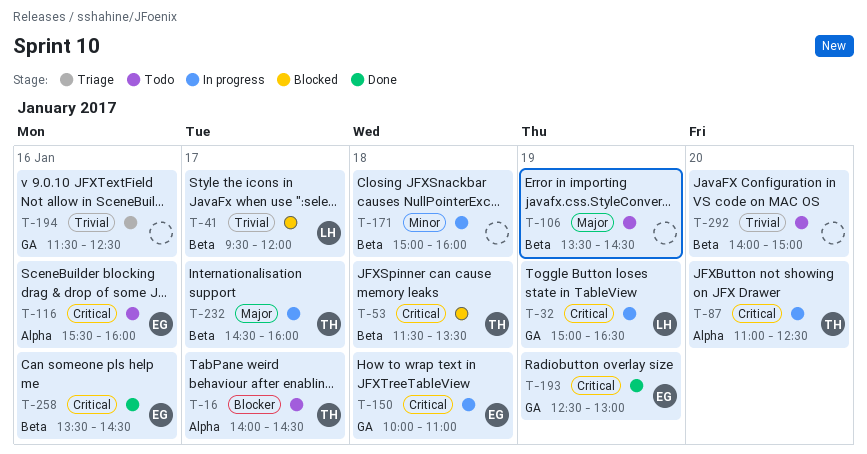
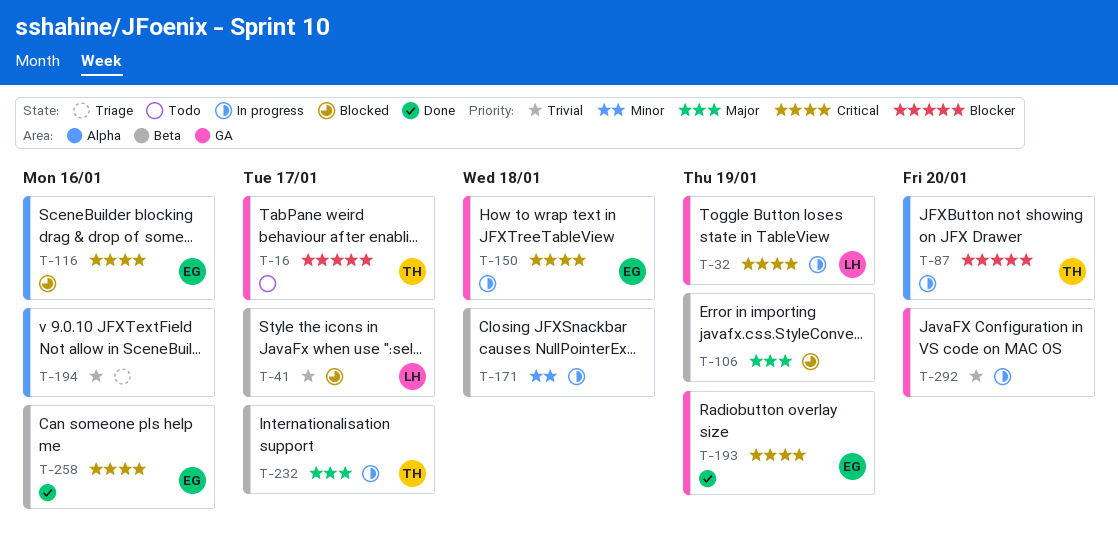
T-16, label: Alpha -> GA
T-53: present -> none
T-87, priority: Critical -> Blocker
T-106, status: Todo -> Blocked
T-116, status: Todo -> Blocked
T-194, label: GA -> Alpha
T-292, status: Todo -> In progress
T-292, label: Beta -> GA

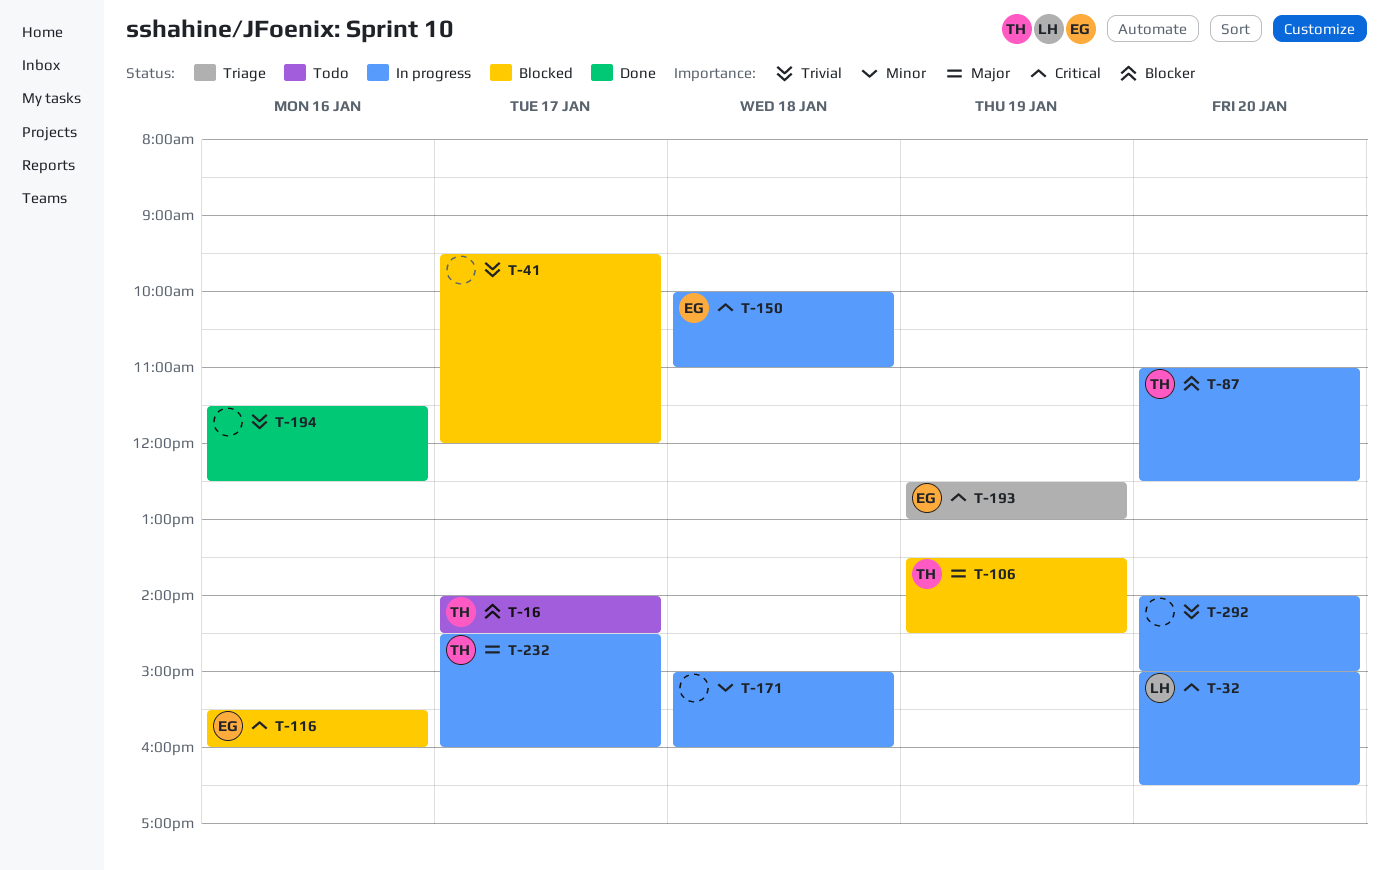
T-32, day: Jan 19 -> Jan 20
T-41, owner: LH -> none
T-106, owner: none -> TH
T-193, status: Done -> Triage
T-194, status: Triage -> Done
T-258: present -> none

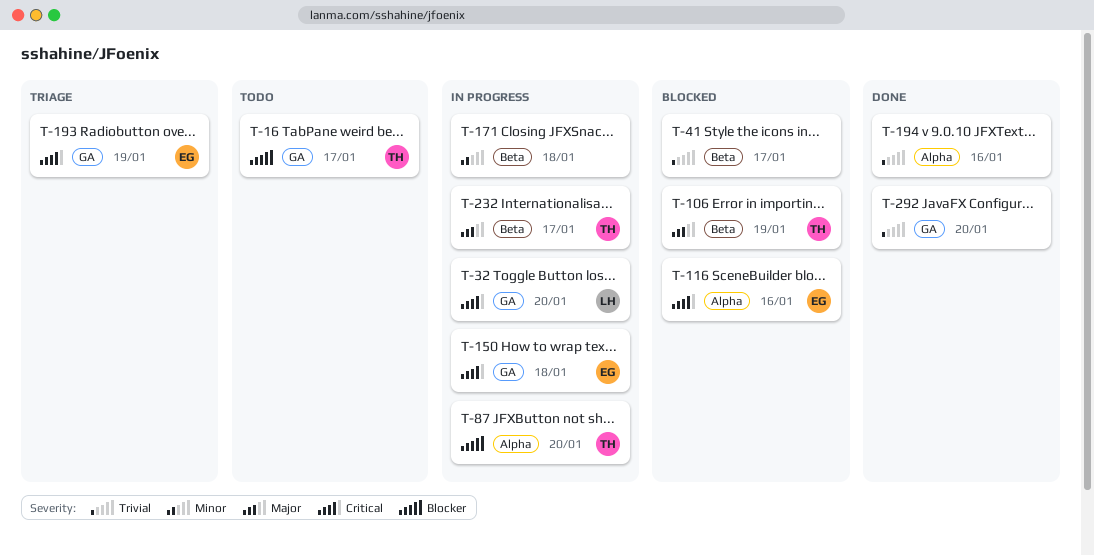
T-292, status: In progress -> Done

